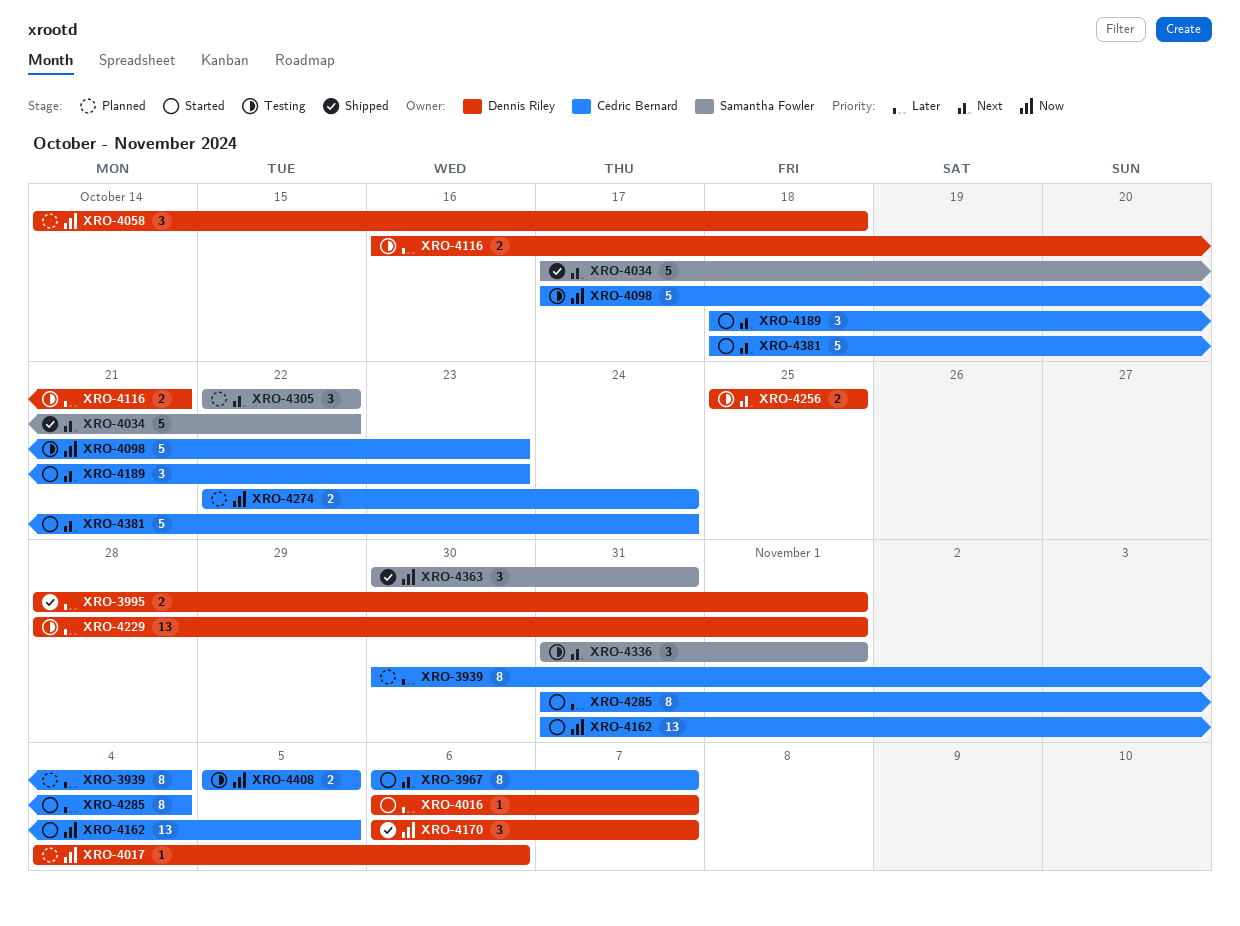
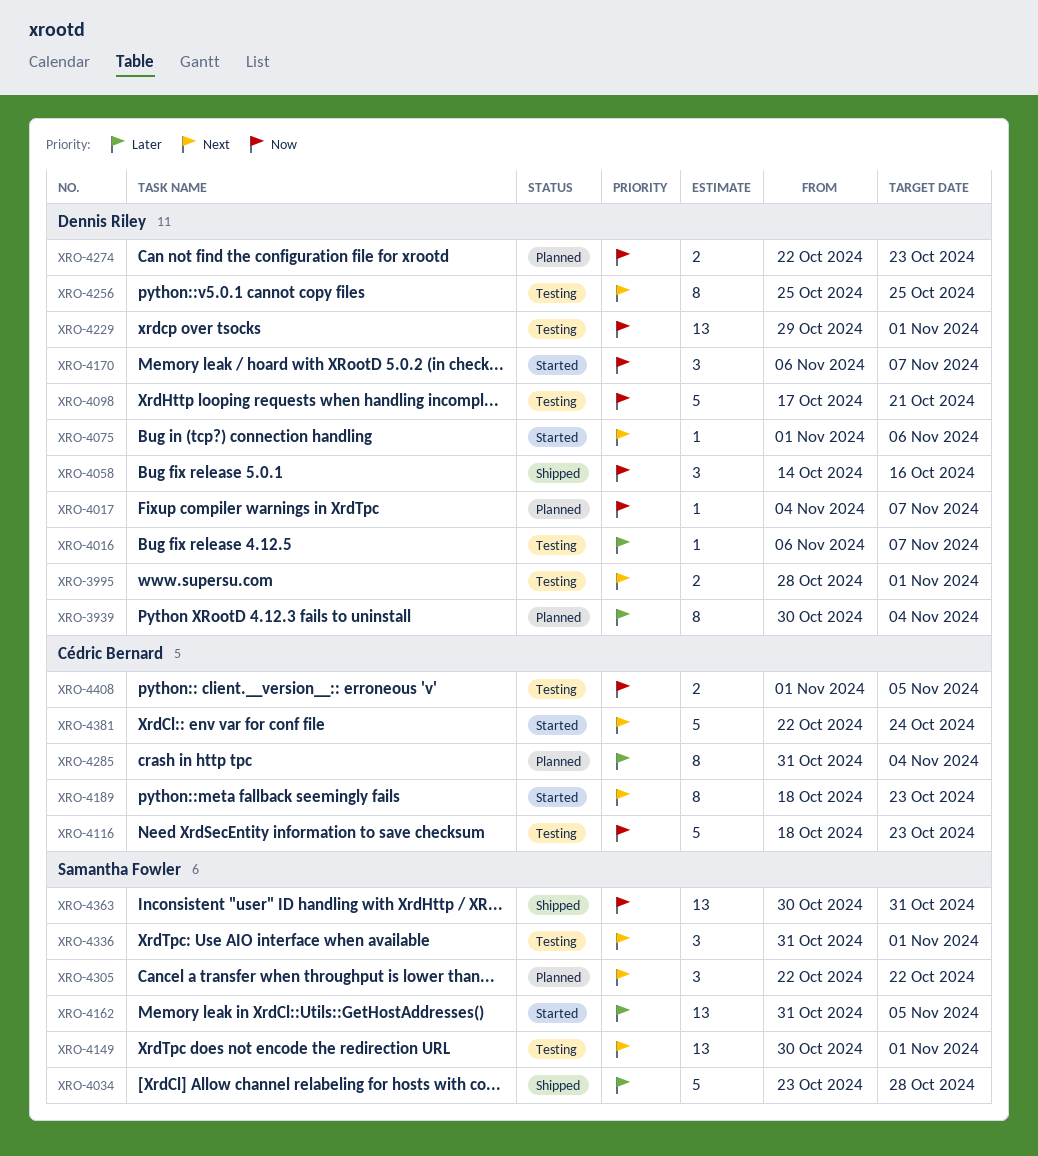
XRO-3939, owner: Cédric Bernard -> Dennis Riley
XRO-3967: present -> none
XRO-3995, status: Shipped -> Testing
XRO-3995, priority: Later -> Next
XRO-4016, status: Started -> Testing
XRO-4017, due: Nov 6 -> Nov 7
XRO-4034, priority: Next -> Later
XRO-4034, start: Oct 17 -> Oct 23
XRO-4034, due: Oct 22 -> Oct 28
XRO-4058, status: Planned -> Shipped
XRO-4058, due: Oct 18 -> Oct 16
XRO-4075: none -> present
XRO-4098, owner: Cédric Bernard -> Dennis Riley
XRO-4098, due: Oct 23 -> Oct 21
XRO-4116, owner: Dennis Riley -> Cédric Bernard
XRO-4116, priority: Later -> Now
XRO-4116, estimate: 2 -> 5
XRO-4116, start: Oct 16 -> Oct 18
XRO-4116, due: Oct 21 -> Oct 23
XRO-4149: none -> present
XRO-4162, owner: Cédric Bernard -> Samantha Fowler
XRO-4162, priority: Now -> Later
XRO-4170, status: Shipped -> Started
XRO-4189, estimate: 3 -> 8
XRO-4229, priority: Later -> Now
XRO-4229, start: Oct 28 -> Oct 29
XRO-4256, estimate: 2 -> 8
XRO-4274, owner: Cédric Bernard -> Dennis Riley
XRO-4274, due: Oct 24 -> Oct 23
XRO-4285, status: Started -> Planned
XRO-4363, estimate: 3 -> 13
XRO-4381, start: Oct 18 -> Oct 22
XRO-4408, start: Nov 5 -> Nov 1

